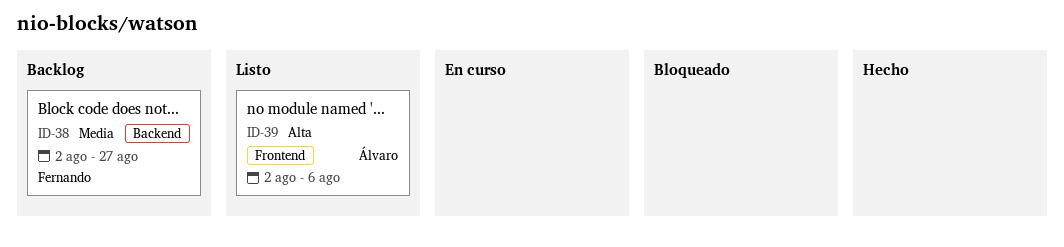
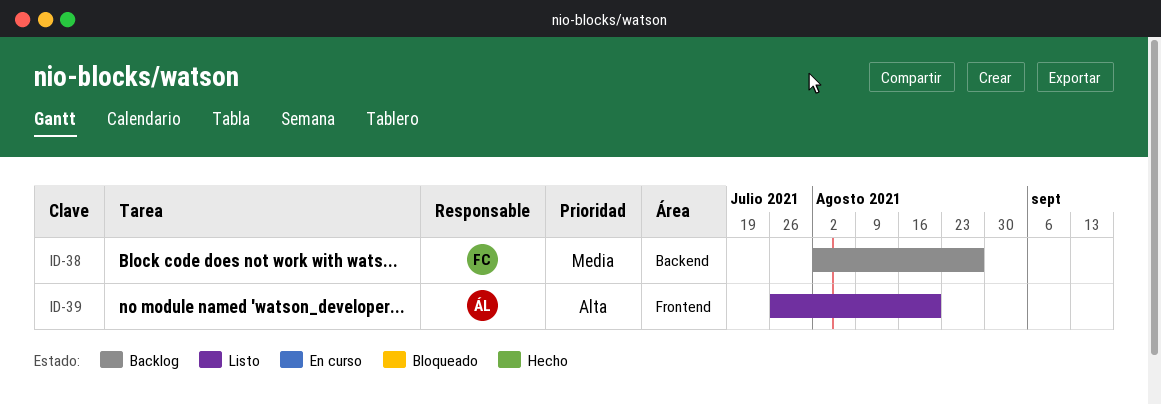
ID-39, start: Aug 2 -> Jul 26
ID-39, due: Aug 6 -> Aug 20

